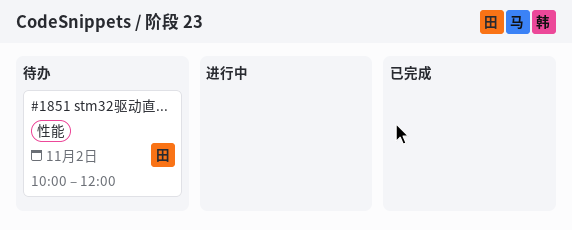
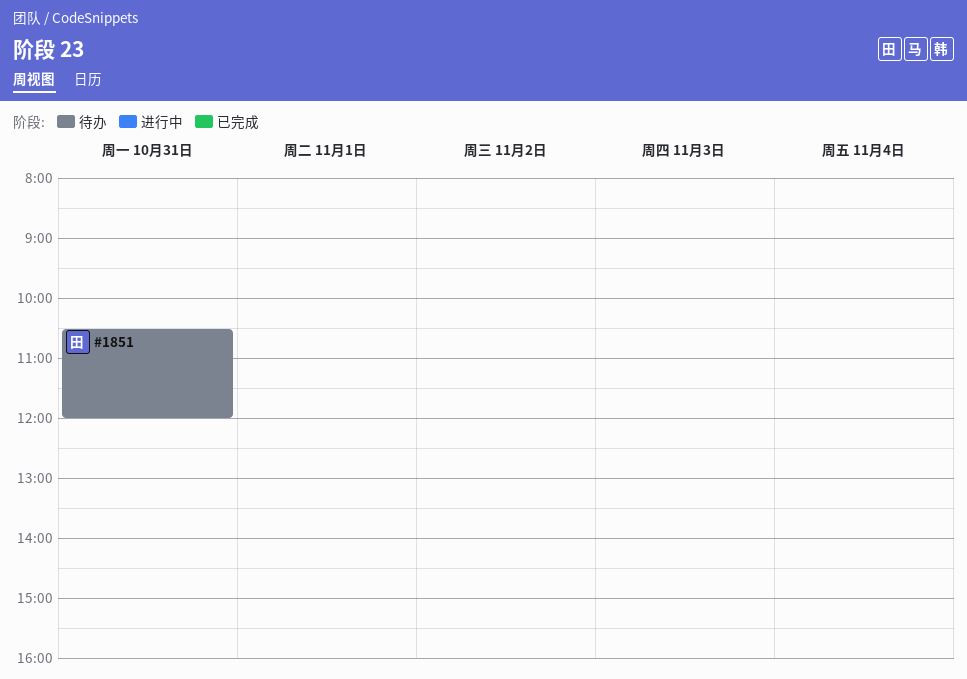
#1851, day: Nov 2 -> Oct 31
#1851, begins: 10:00 -> 10:30

